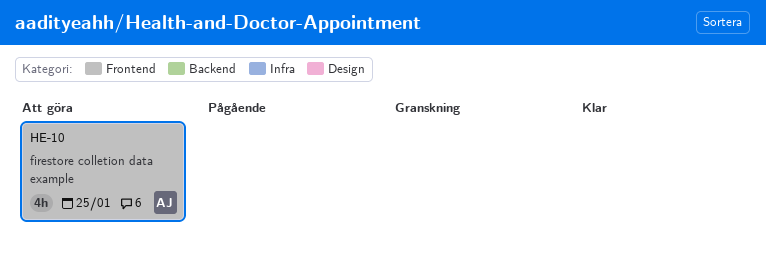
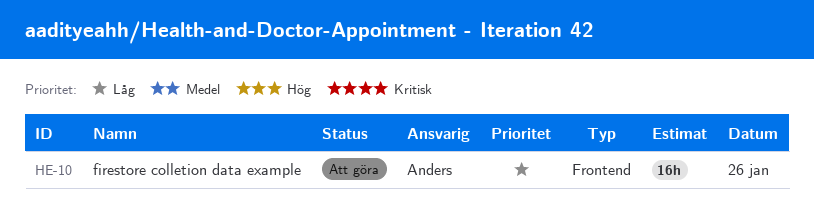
HE-10, estimate: 4h -> 16h
HE-10, day: Jan 25 -> Jan 26

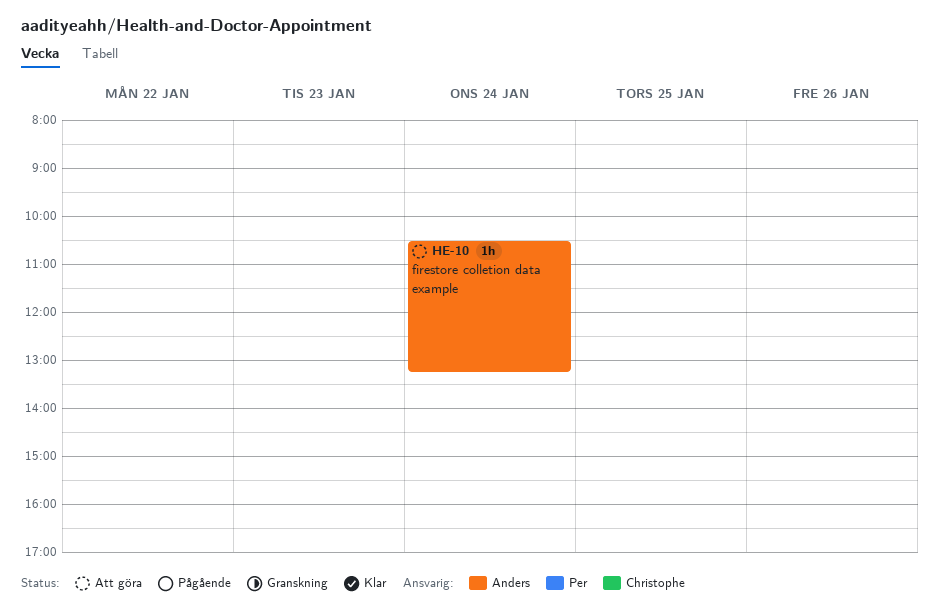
HE-10, estimate: 16h -> 1h
HE-10, day: Jan 26 -> Jan 24

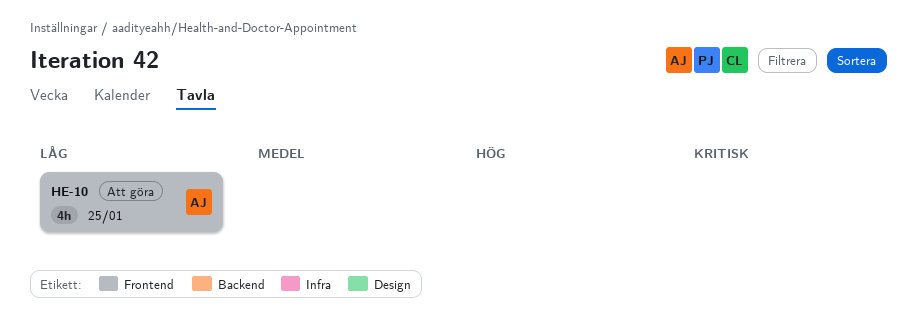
HE-10, estimate: 1h -> 4h
HE-10, day: Jan 24 -> Jan 25

